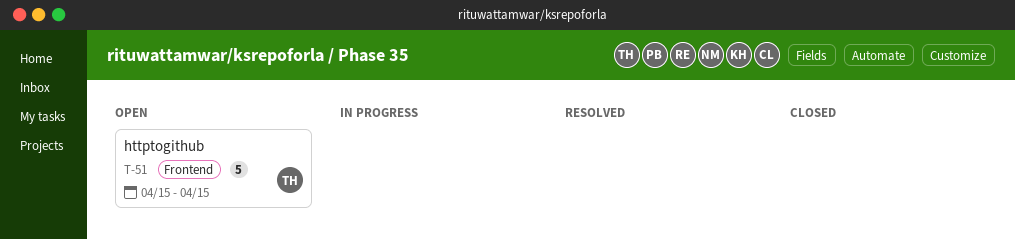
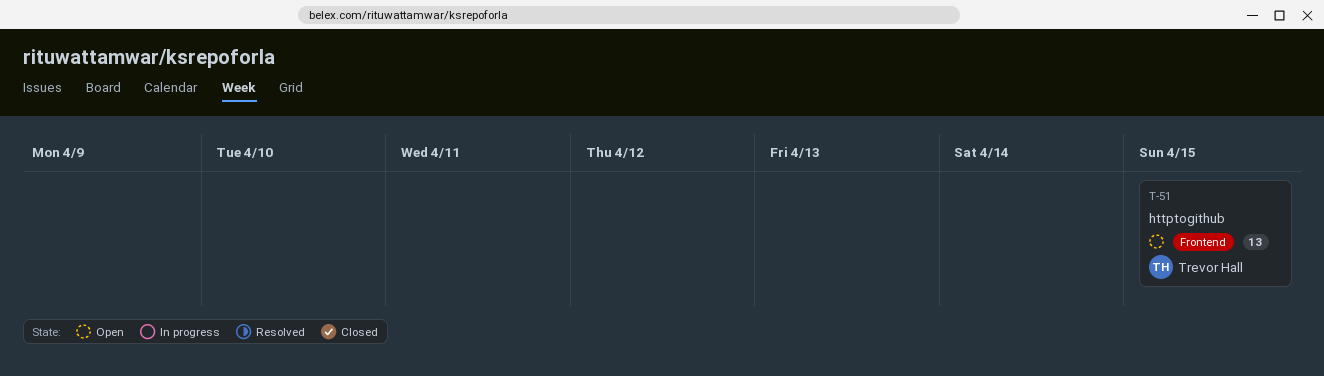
T-51, estimate: 5 -> 13

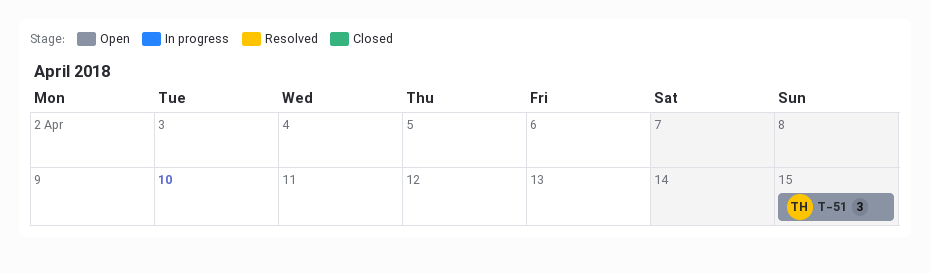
T-51, estimate: 13 -> 3

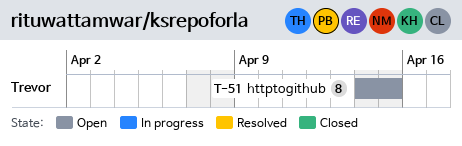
T-51, estimate: 3 -> 8
T-51, start: Apr 15 -> Apr 14

